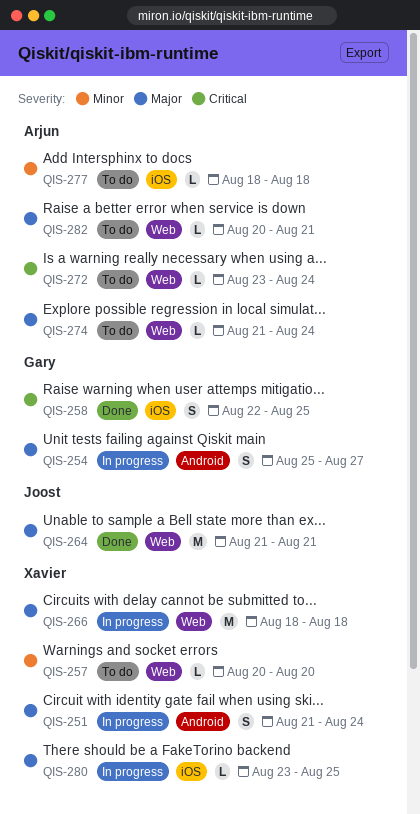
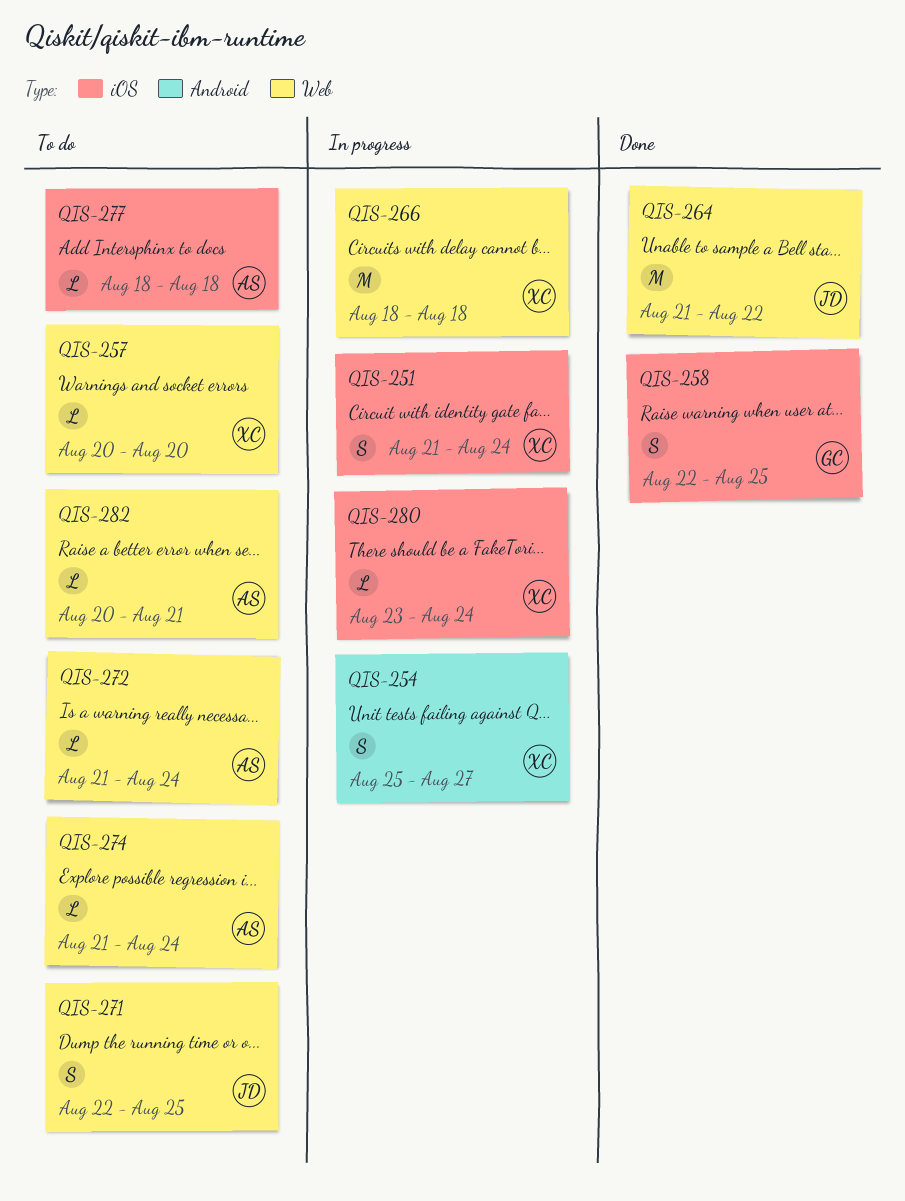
QIS-251, label: Android -> iOS
QIS-254, owner: Gary -> Xavier
QIS-264, due: Aug 21 -> Aug 22
QIS-271: none -> present
QIS-272, start: Aug 23 -> Aug 21
QIS-280, due: Aug 25 -> Aug 24

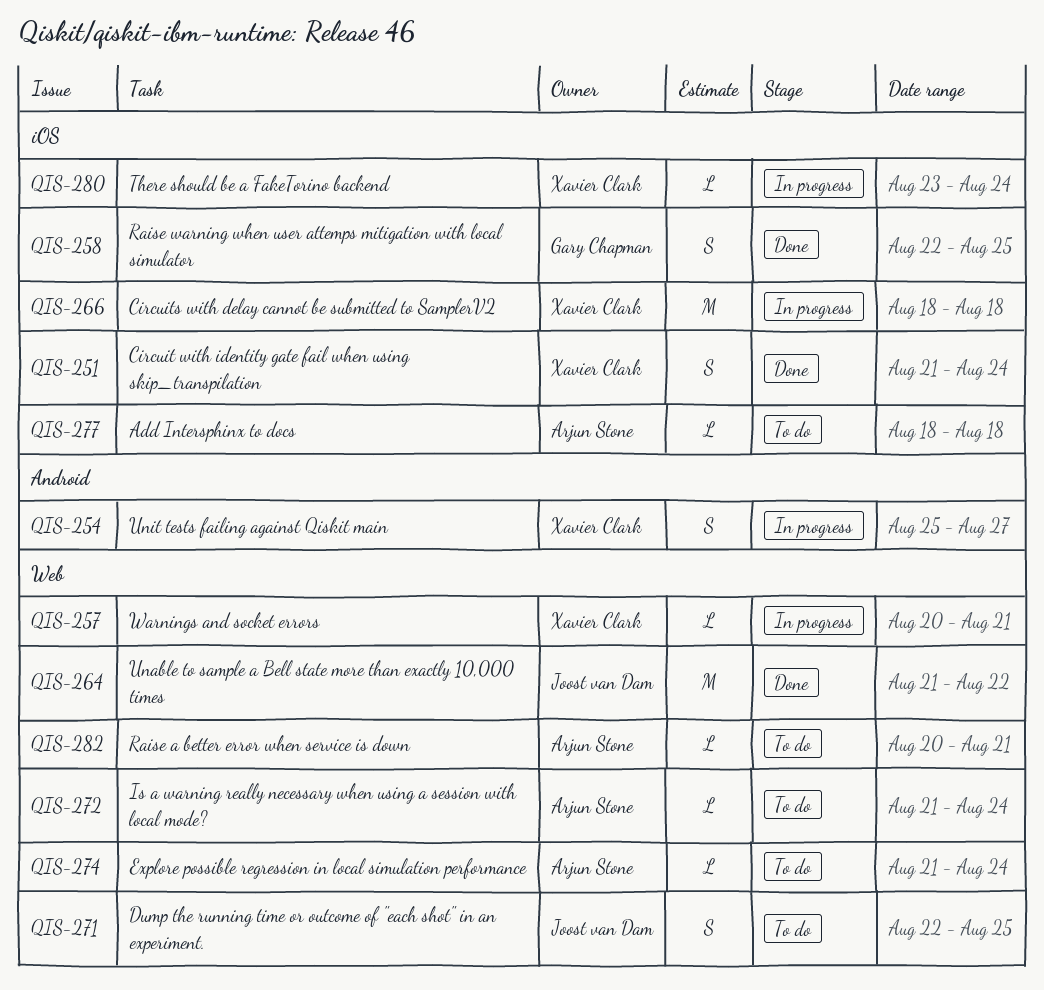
QIS-251, status: In progress -> Done
QIS-257, status: To do -> In progress
QIS-257, due: Aug 20 -> Aug 21
QIS-266, label: Web -> iOS

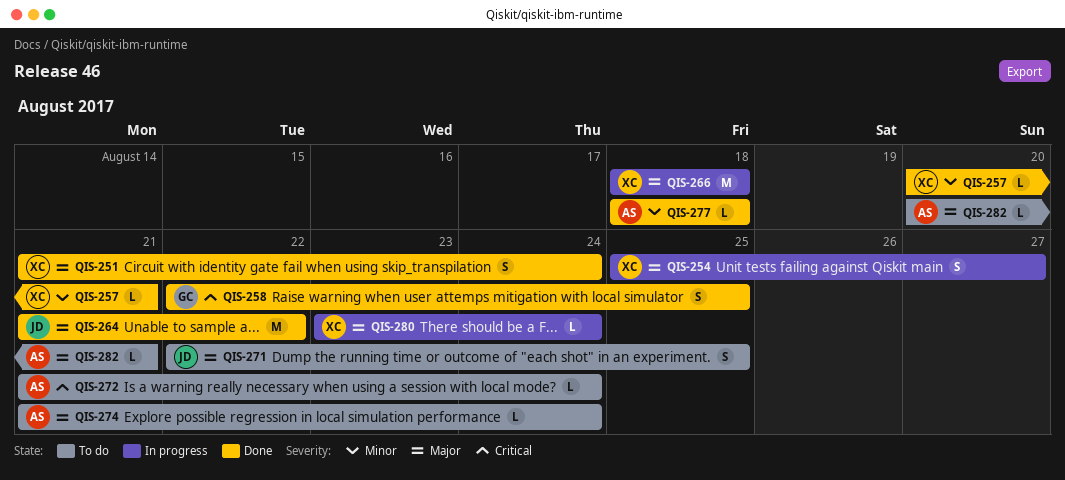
QIS-257, status: In progress -> Done
QIS-277, status: To do -> Done

